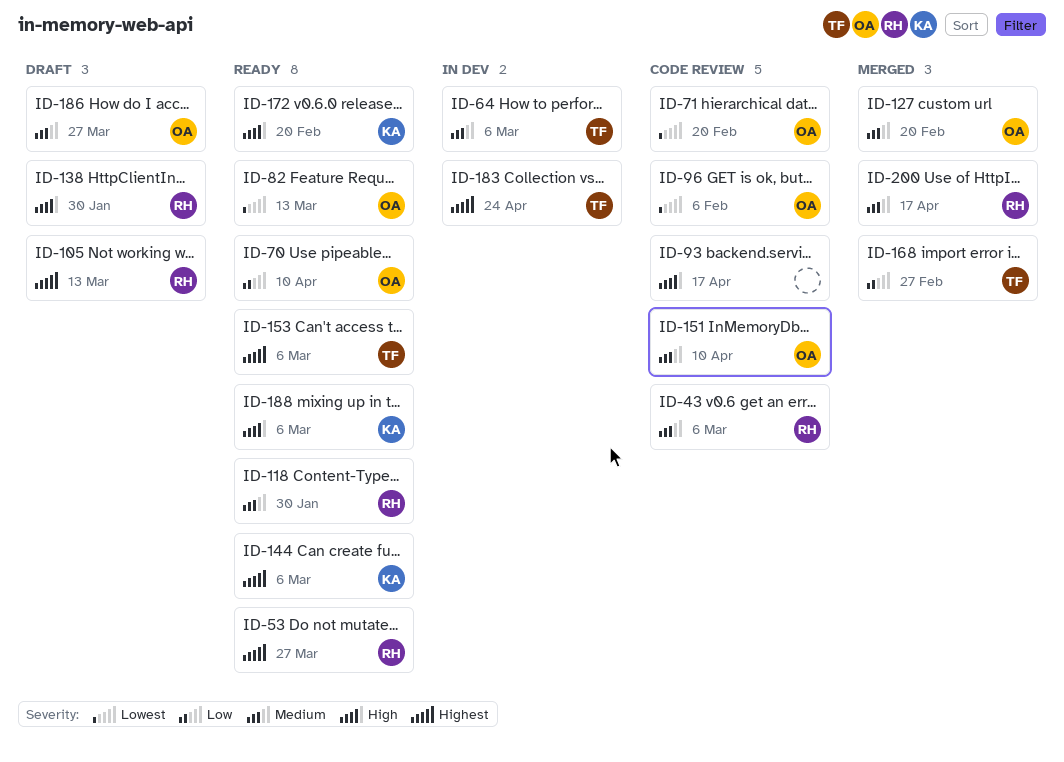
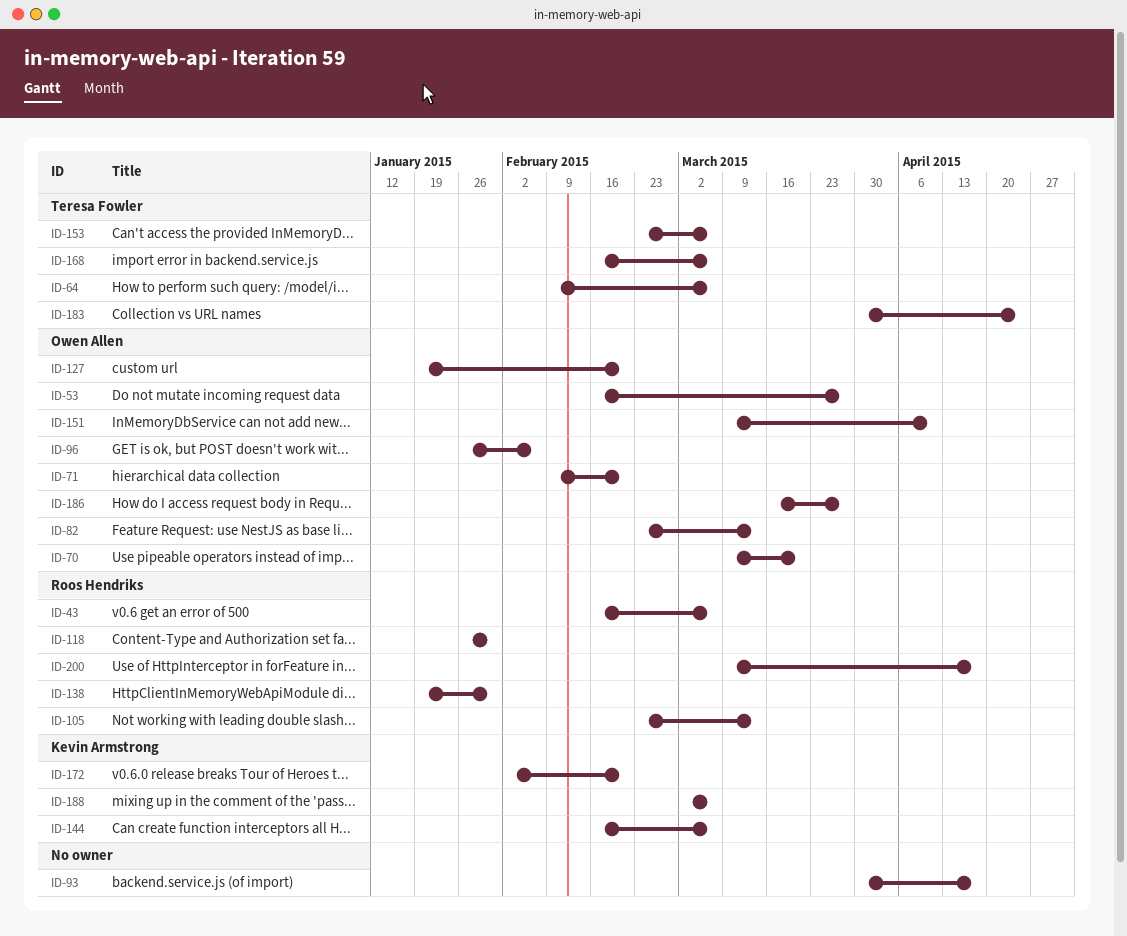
ID-53, owner: Roos Hendriks -> Owen Allen
ID-70, due: Apr 10 -> Mar 20
ID-168, due: Feb 27 -> Mar 6

